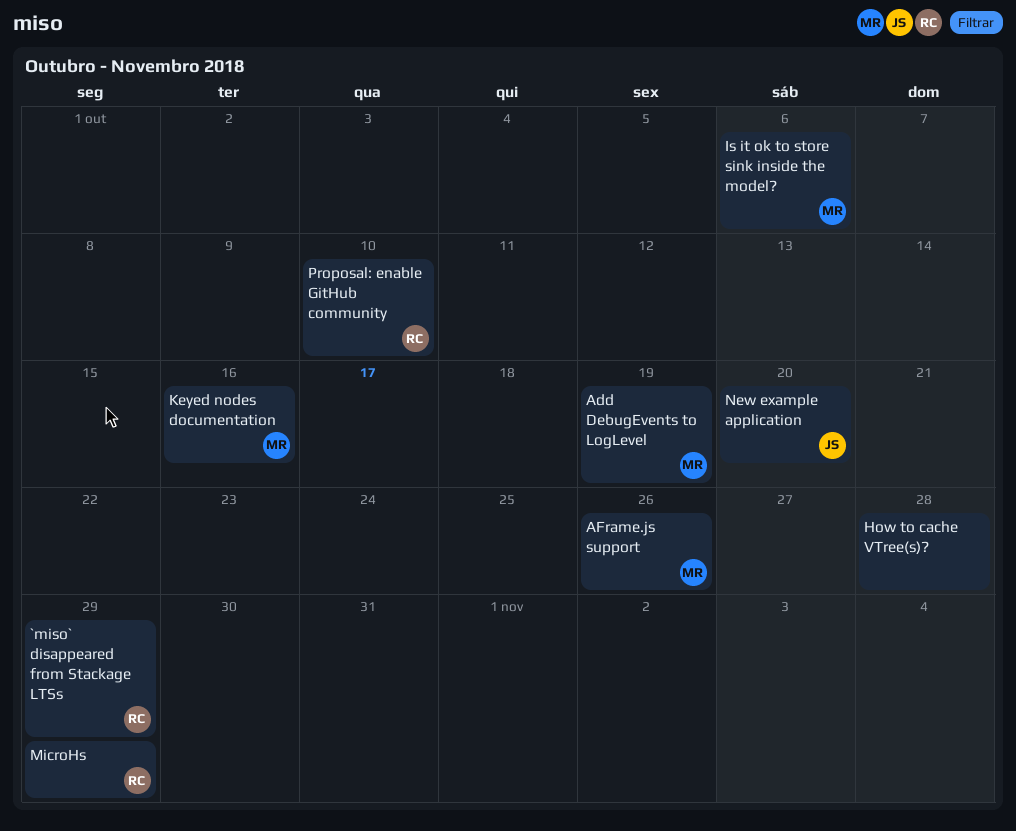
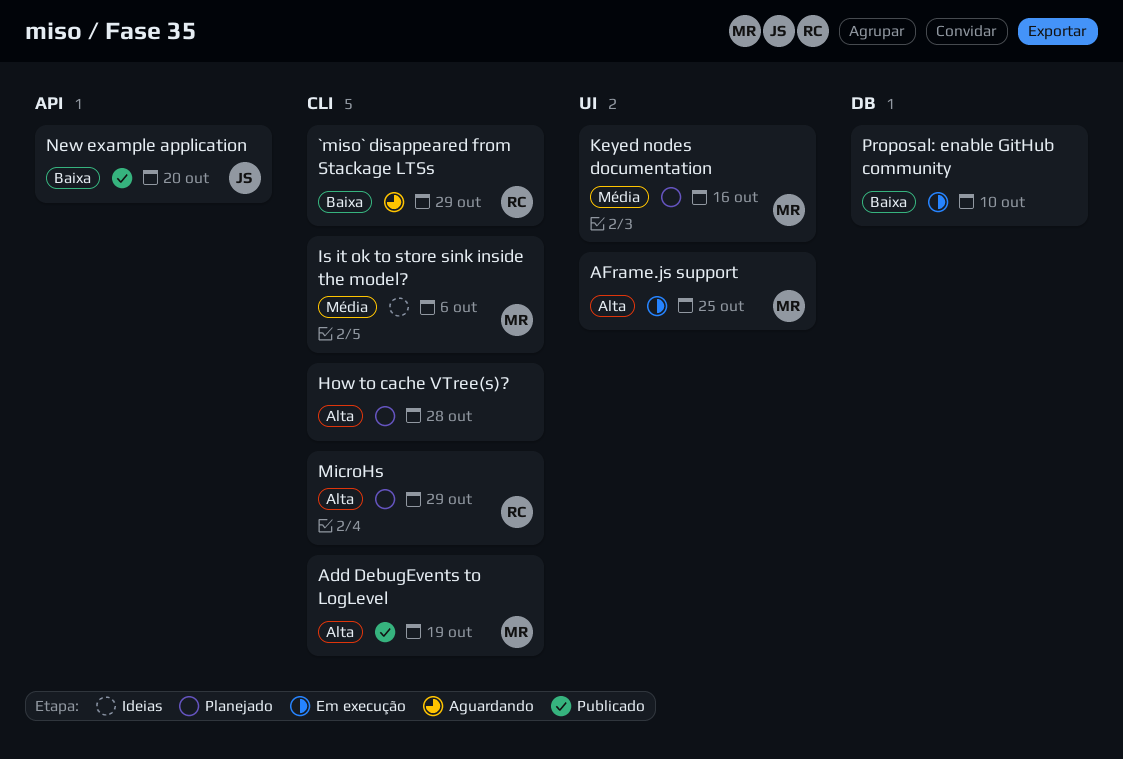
AFrame.js support, due: Oct 26 -> Oct 25
Proposal: enable GitHub community, owner: RC -> none

